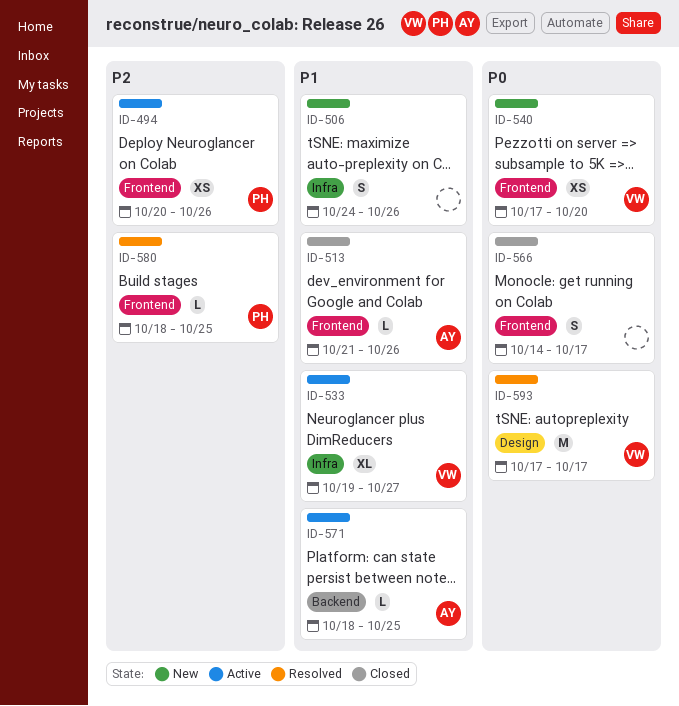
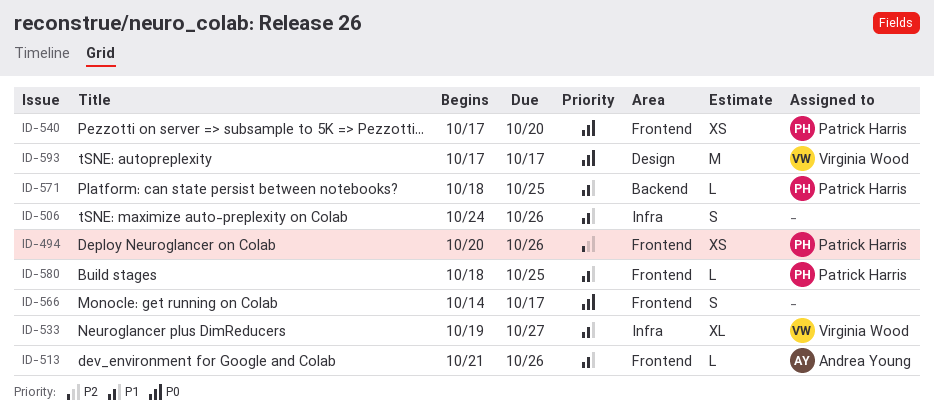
ID-540, owner: Virginia Wood -> Patrick Harris
ID-571, owner: Andrea Young -> Patrick Harris
ID-580, priority: P2 -> P1

